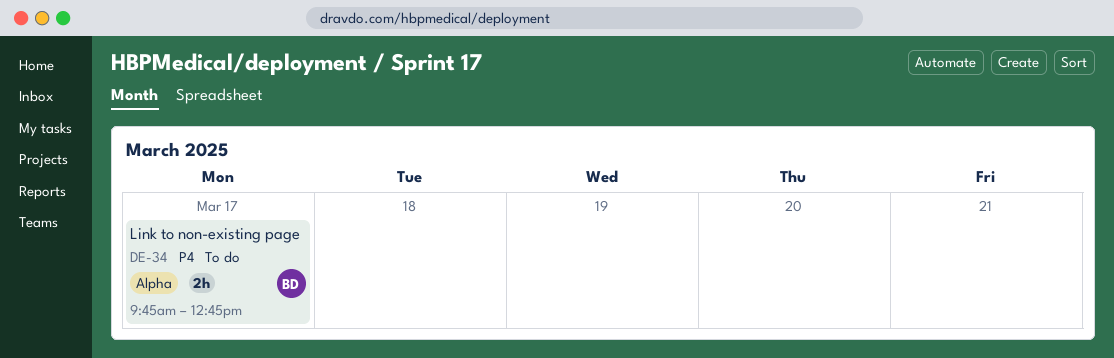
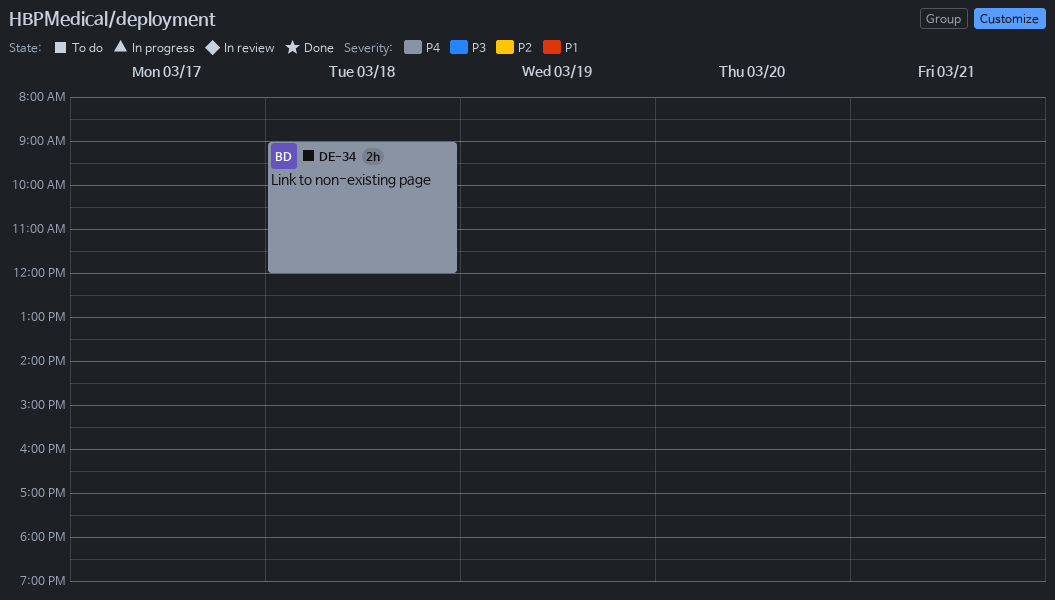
DE-34, day: Mar 17 -> Mar 18
DE-34, begins: 09:45 -> 09:00
DE-34, ends: 12:45 -> 12:00

